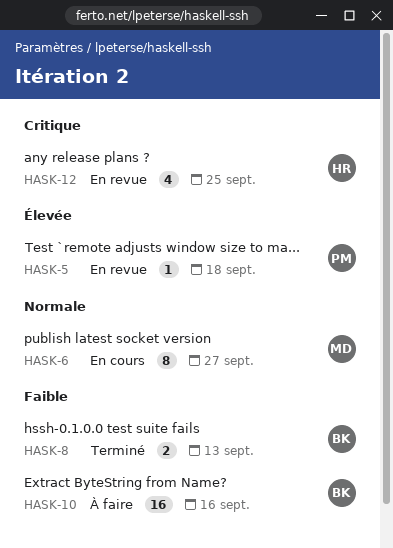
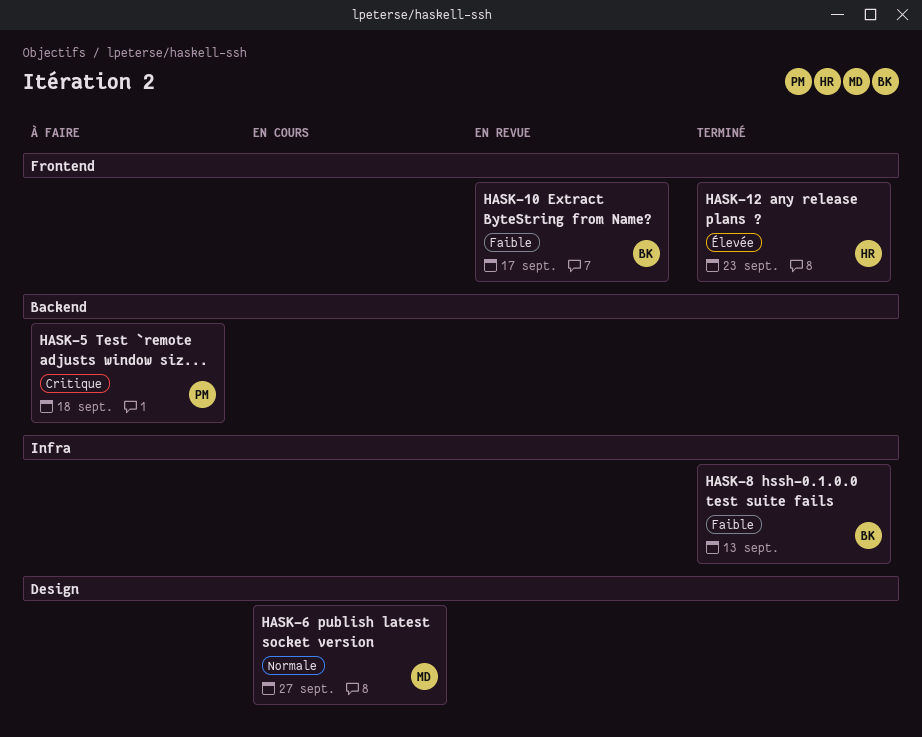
HASK-5, status: En revue -> À faire
HASK-5, priority: Élevée -> Critique
HASK-10, status: À faire -> En revue
HASK-10, due: Sep 16 -> Sep 17
HASK-12, status: En revue -> Terminé
HASK-12, priority: Critique -> Élevée
HASK-12, due: Sep 25 -> Sep 23

